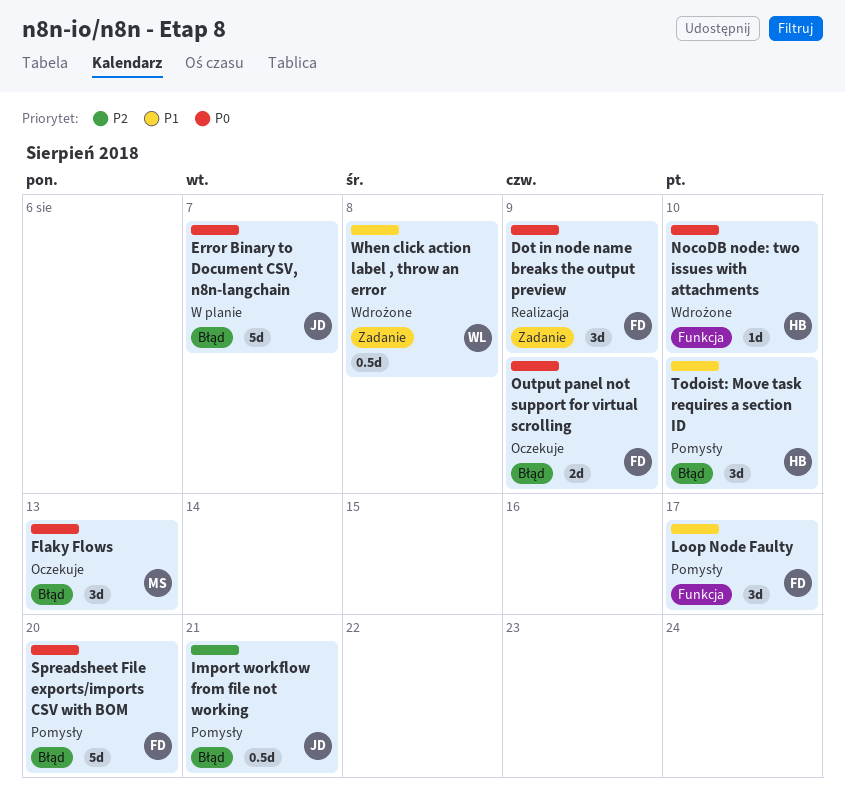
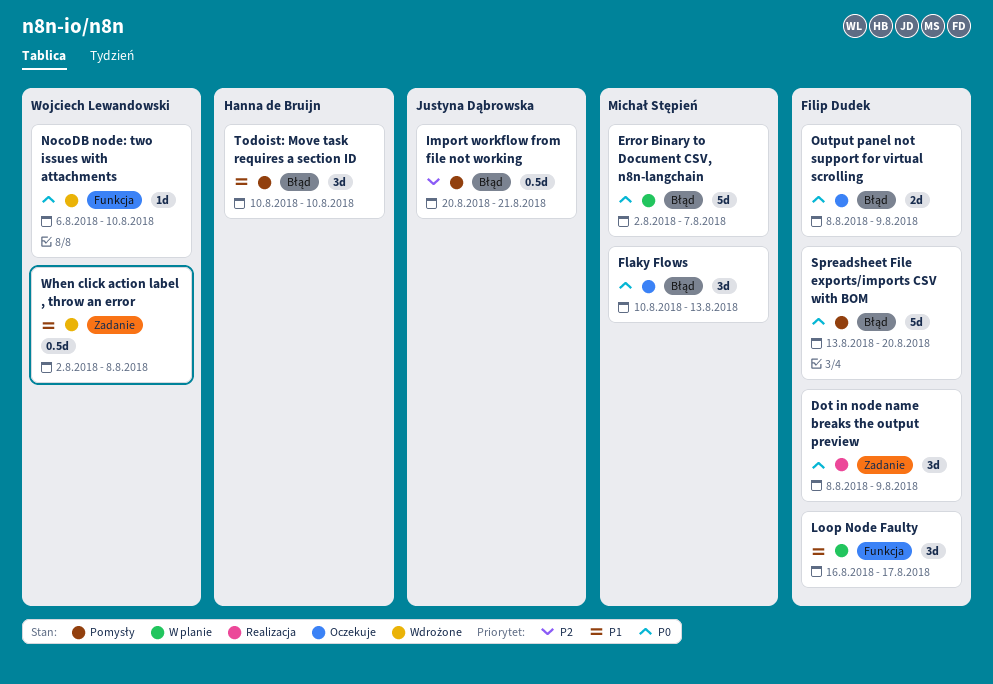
Error Binary to Document CSV, n8n-langchain, owner: Justyna Dąbrowska -> Michał Stępień
Loop Node Faulty, status: Pomysły -> W planie
NocoDB node: two issues with attachments, owner: Hanna de Bruijn -> Wojciech Lewandowski

